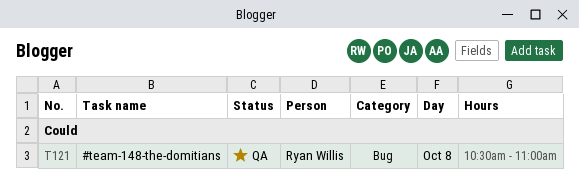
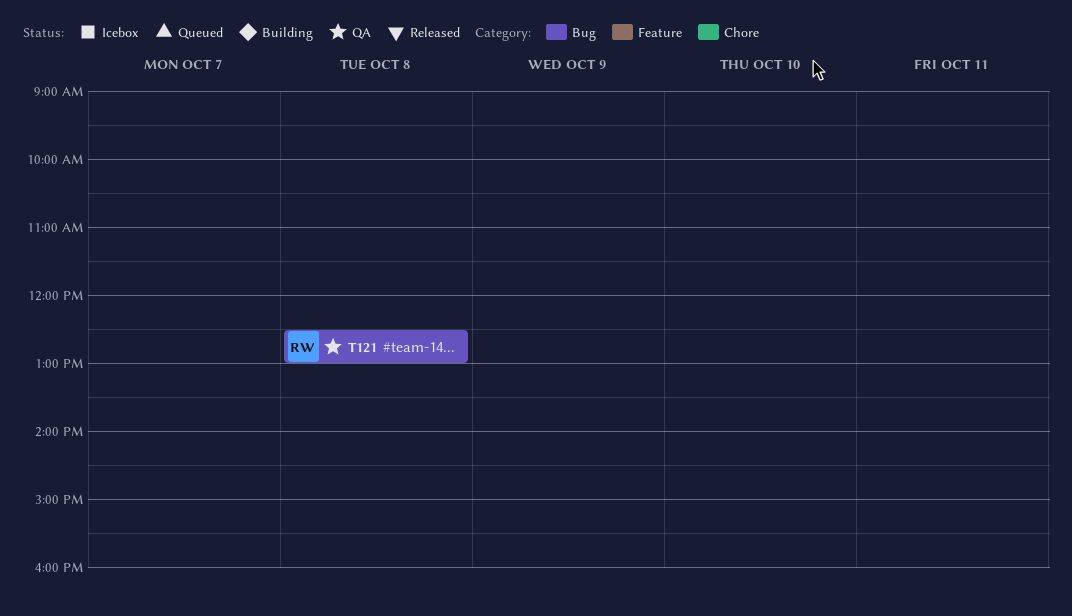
T121, begins: 10:30 -> 12:30
T121, ends: 11:00 -> 13:00

